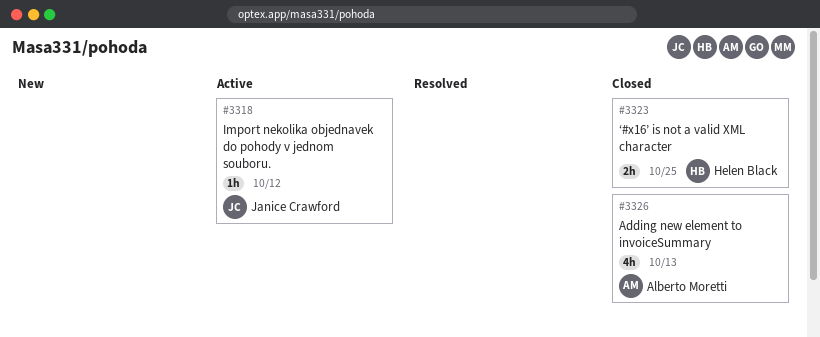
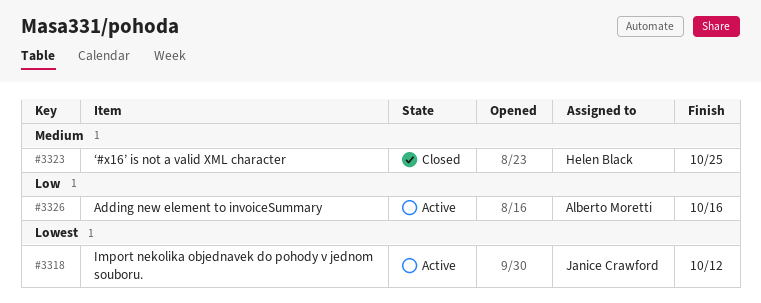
#3326, status: Closed -> Active
#3326, due: Oct 13 -> Oct 16

